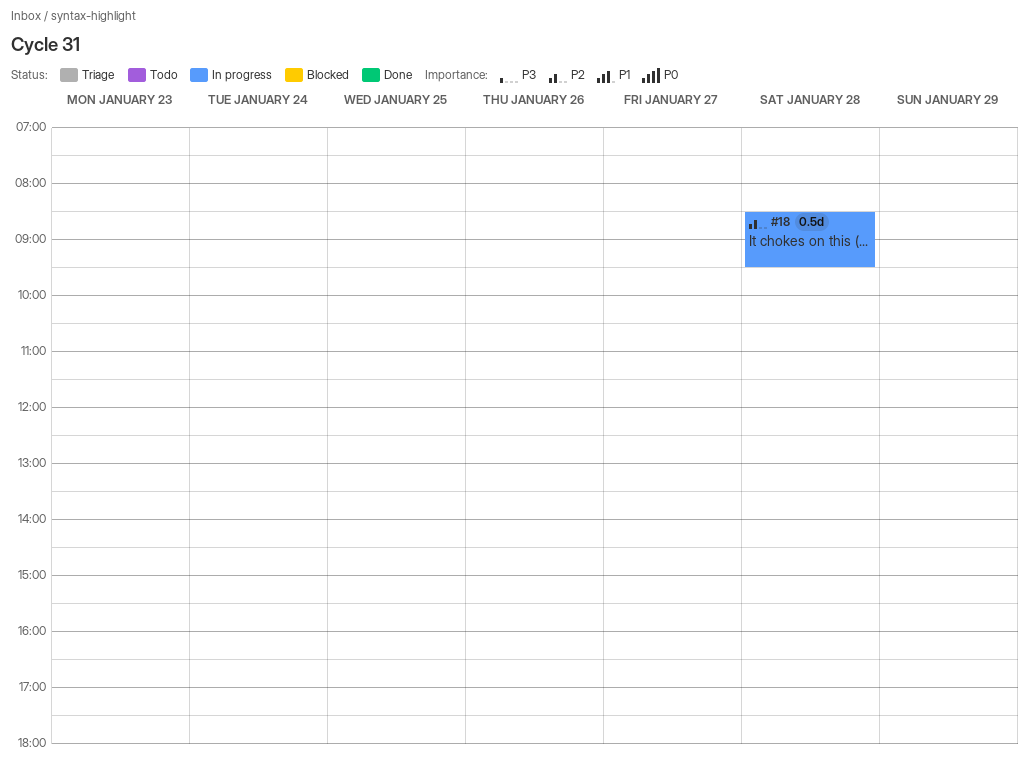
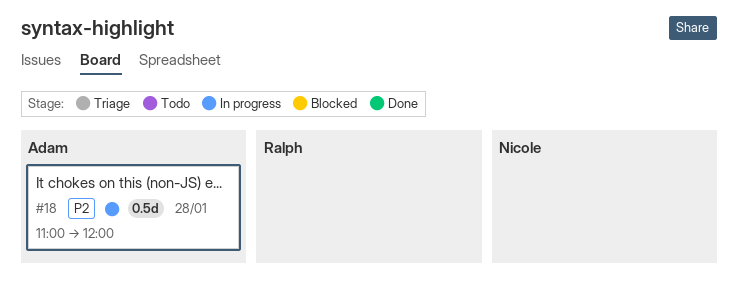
#18, begins: 08:30 -> 11:00
#18, ends: 09:30 -> 12:00

